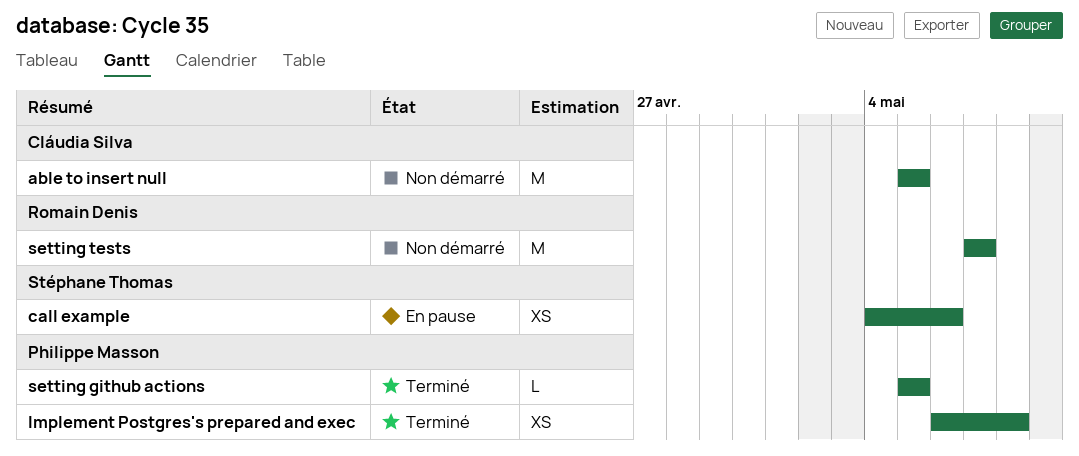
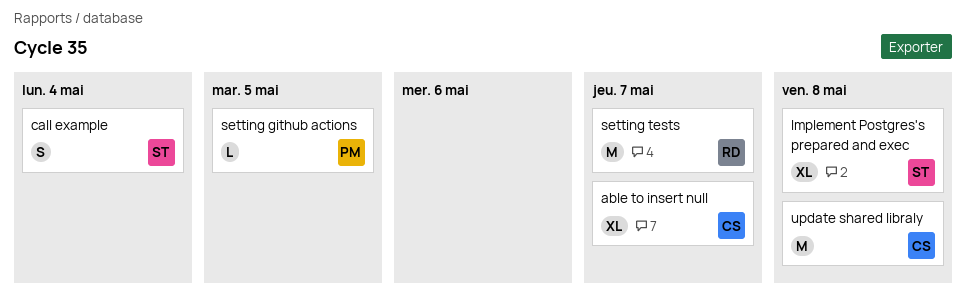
able to insert null, estimate: M -> XL
able to insert null, due: May 5 -> May 7
call example, estimate: XS -> S
call example, due: May 6 -> May 4
Implement Postgres's prepared and exec, owner: Philippe Masson -> Stéphane Thomas
Implement Postgres's prepared and exec, estimate: XS -> XL
update shared libraly: none -> present

